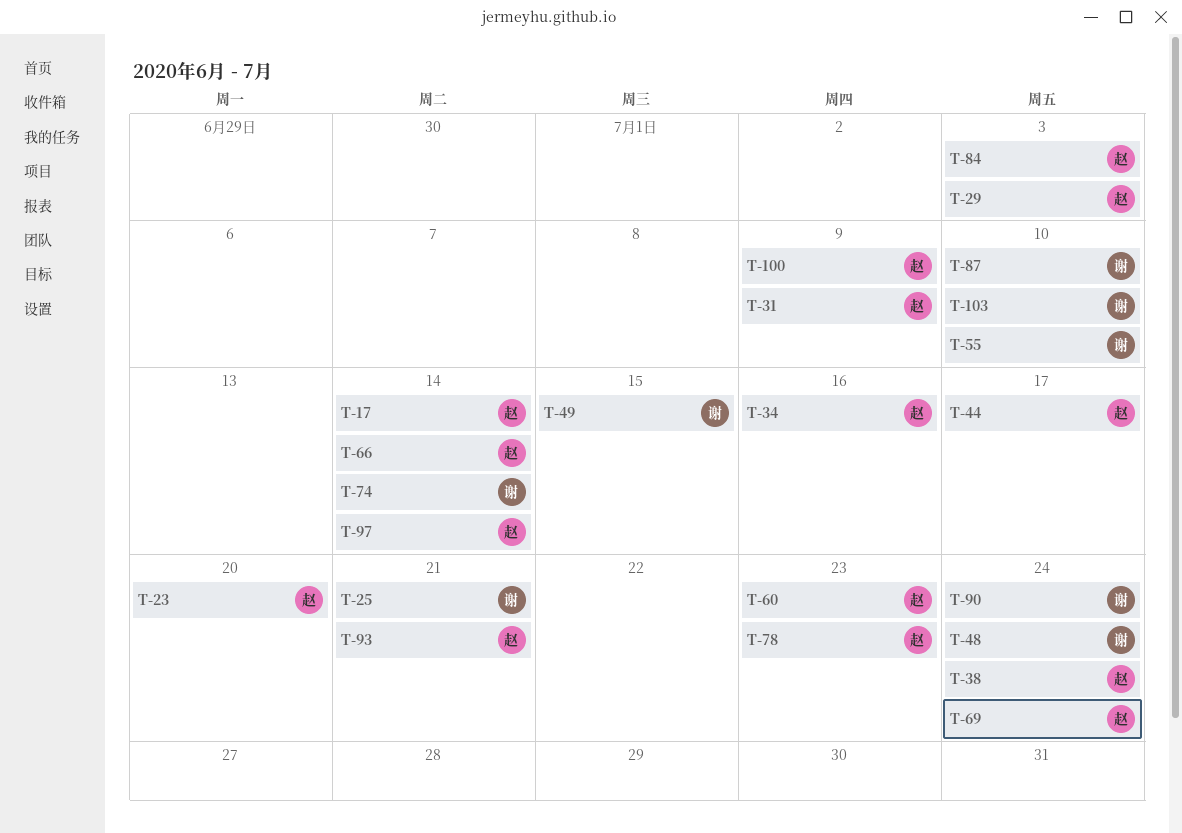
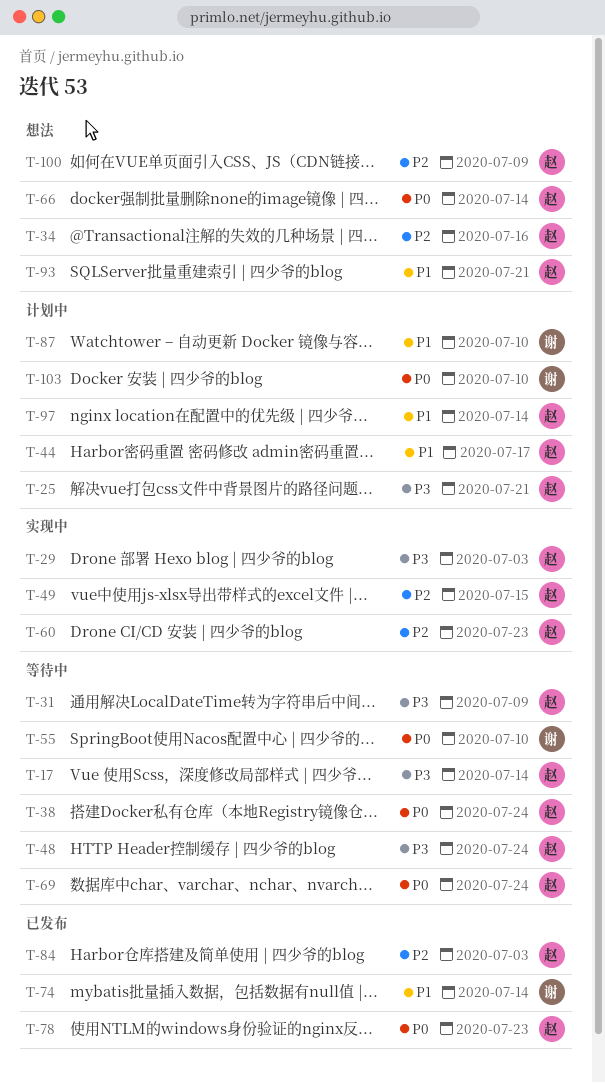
T-23: present -> none
T-25, owner: 谢 -> 赵
T-48, owner: 谢 -> 赵
T-49, owner: 谢 -> 赵
T-90: present -> none

